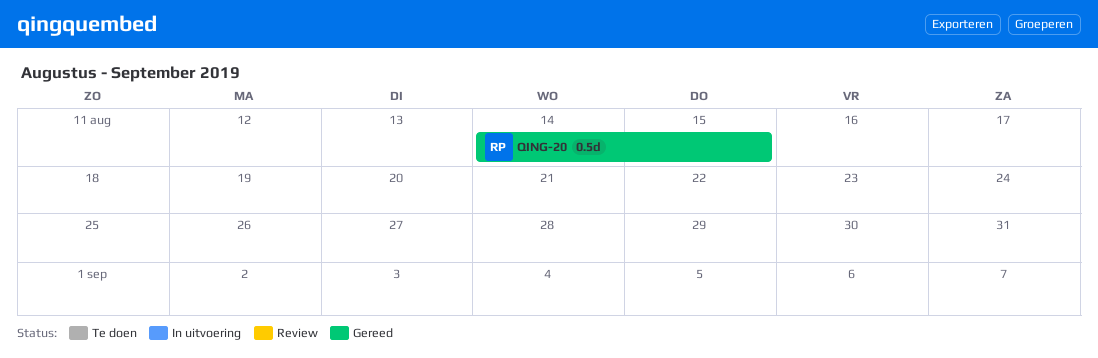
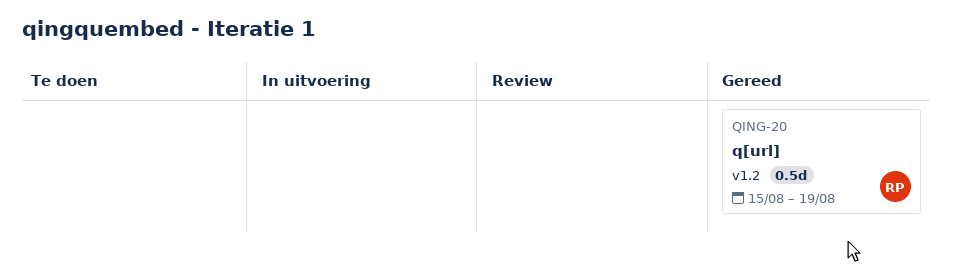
QING-20, start: Aug 14 -> Aug 15
QING-20, due: Aug 15 -> Aug 19

